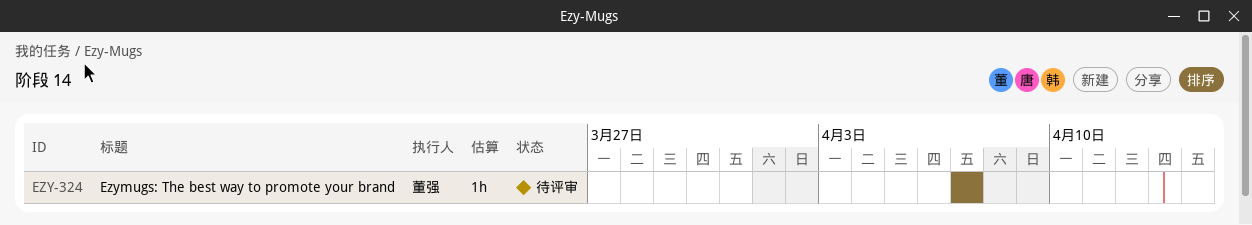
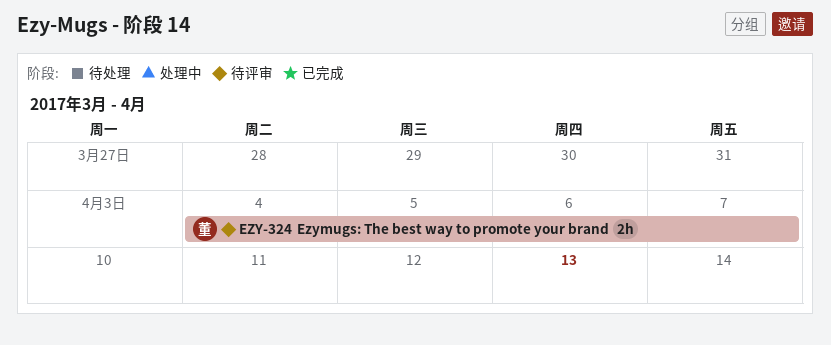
EZY-324, estimate: 1h -> 2h
EZY-324, start: Apr 7 -> Apr 4

